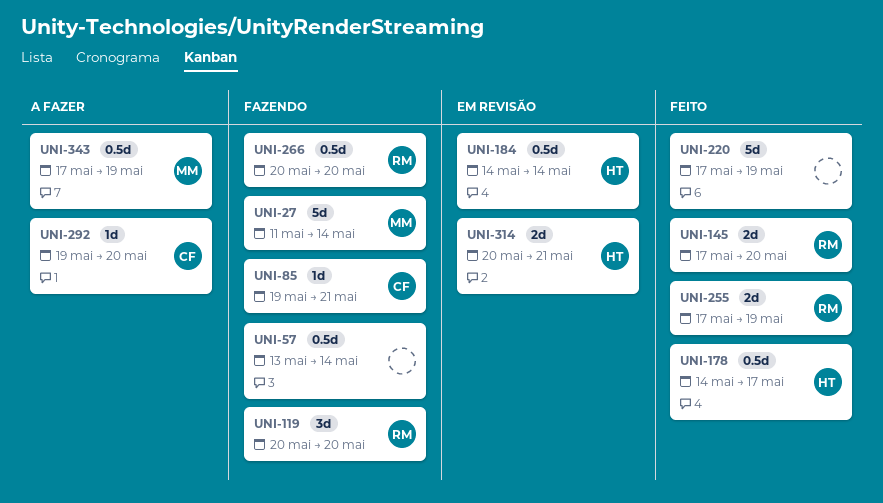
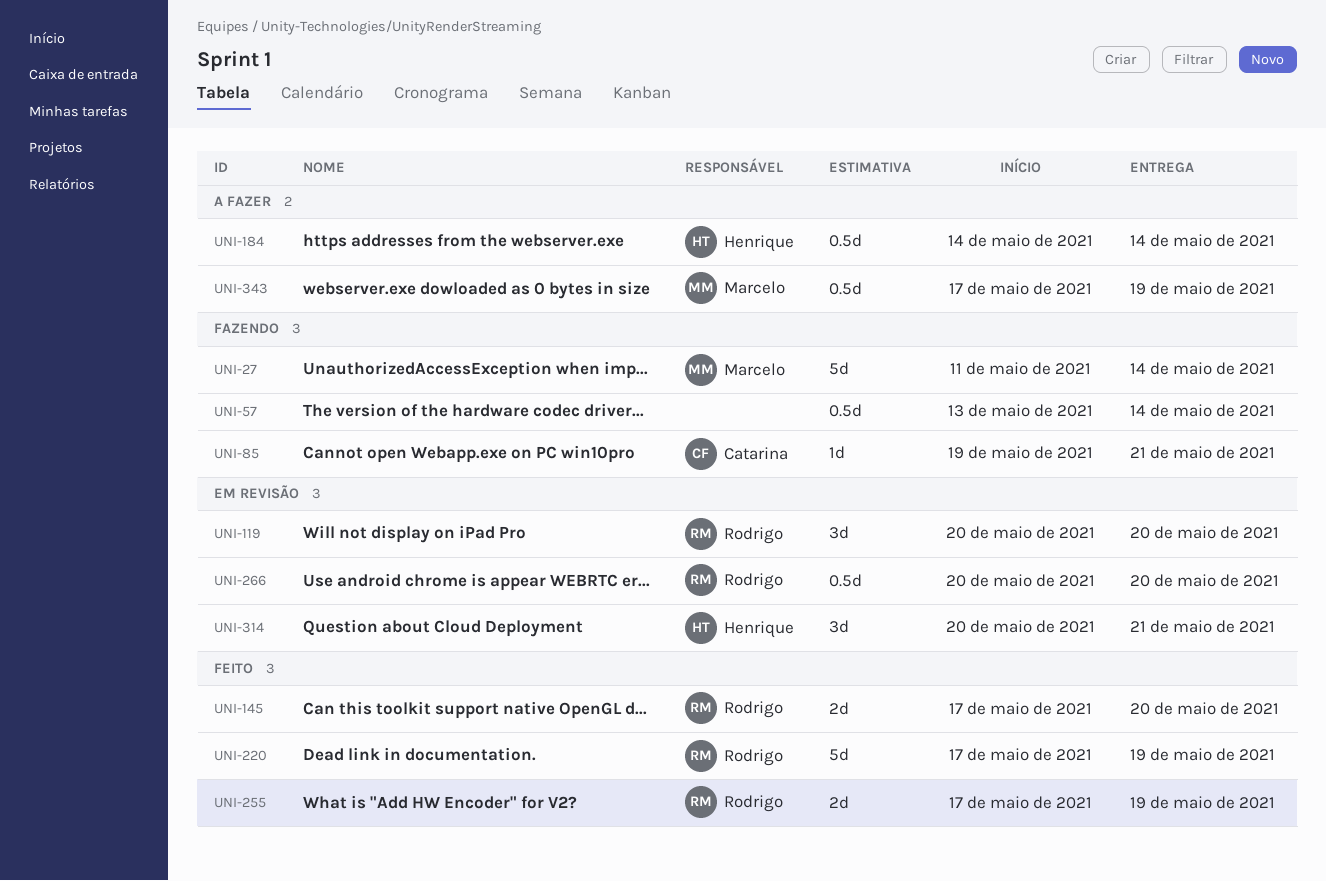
UNI-119, status: Fazendo -> Em revisão
UNI-178: present -> none
UNI-184, status: Em revisão -> A fazer
UNI-220, owner: none -> Rodrigo
UNI-266, status: Fazendo -> Em revisão
UNI-292: present -> none
UNI-314, estimate: 2d -> 3d

